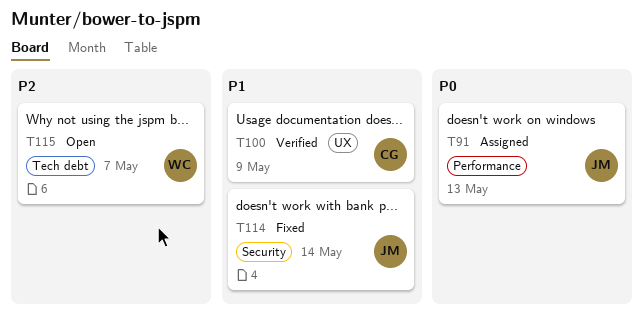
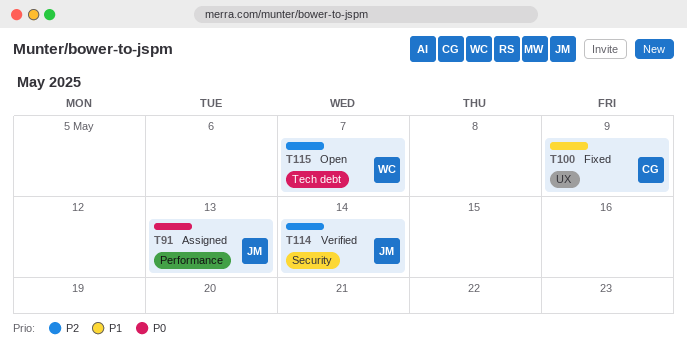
T100, status: Verified -> Fixed
T114, status: Fixed -> Verified
T114, priority: P1 -> P2

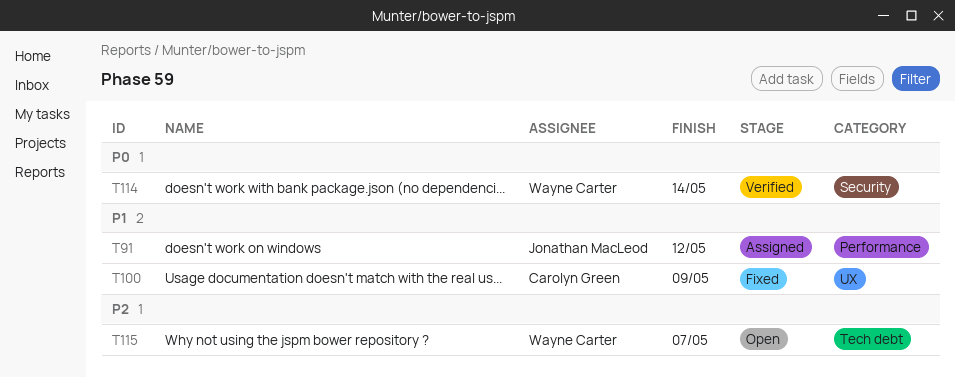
T91, priority: P0 -> P1
T91, due: May 13 -> May 12
T114, owner: Jonathan MacLeod -> Wayne Carter
T114, priority: P2 -> P0

